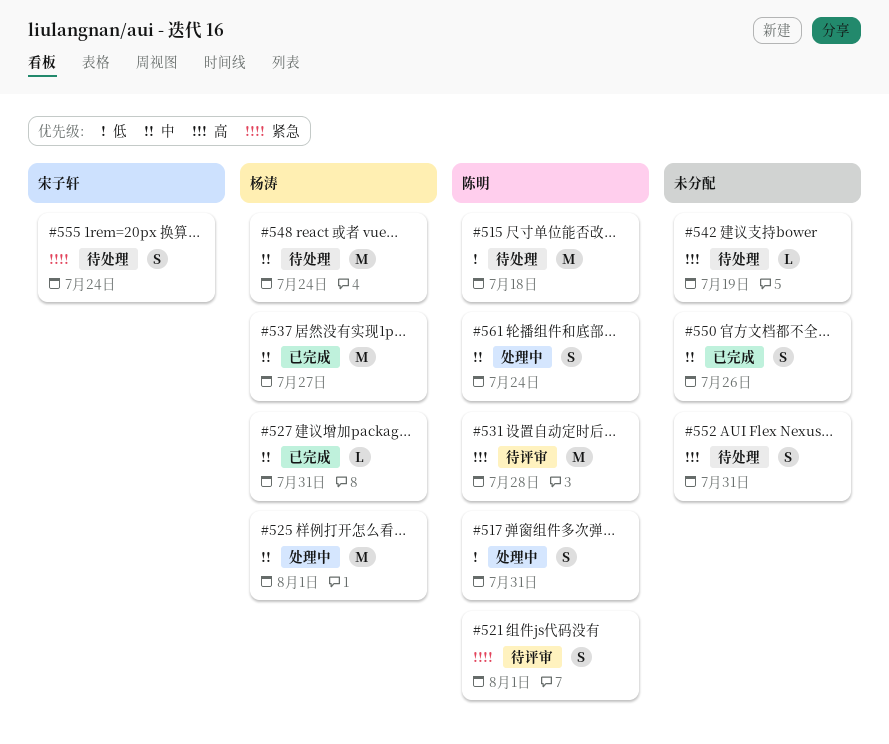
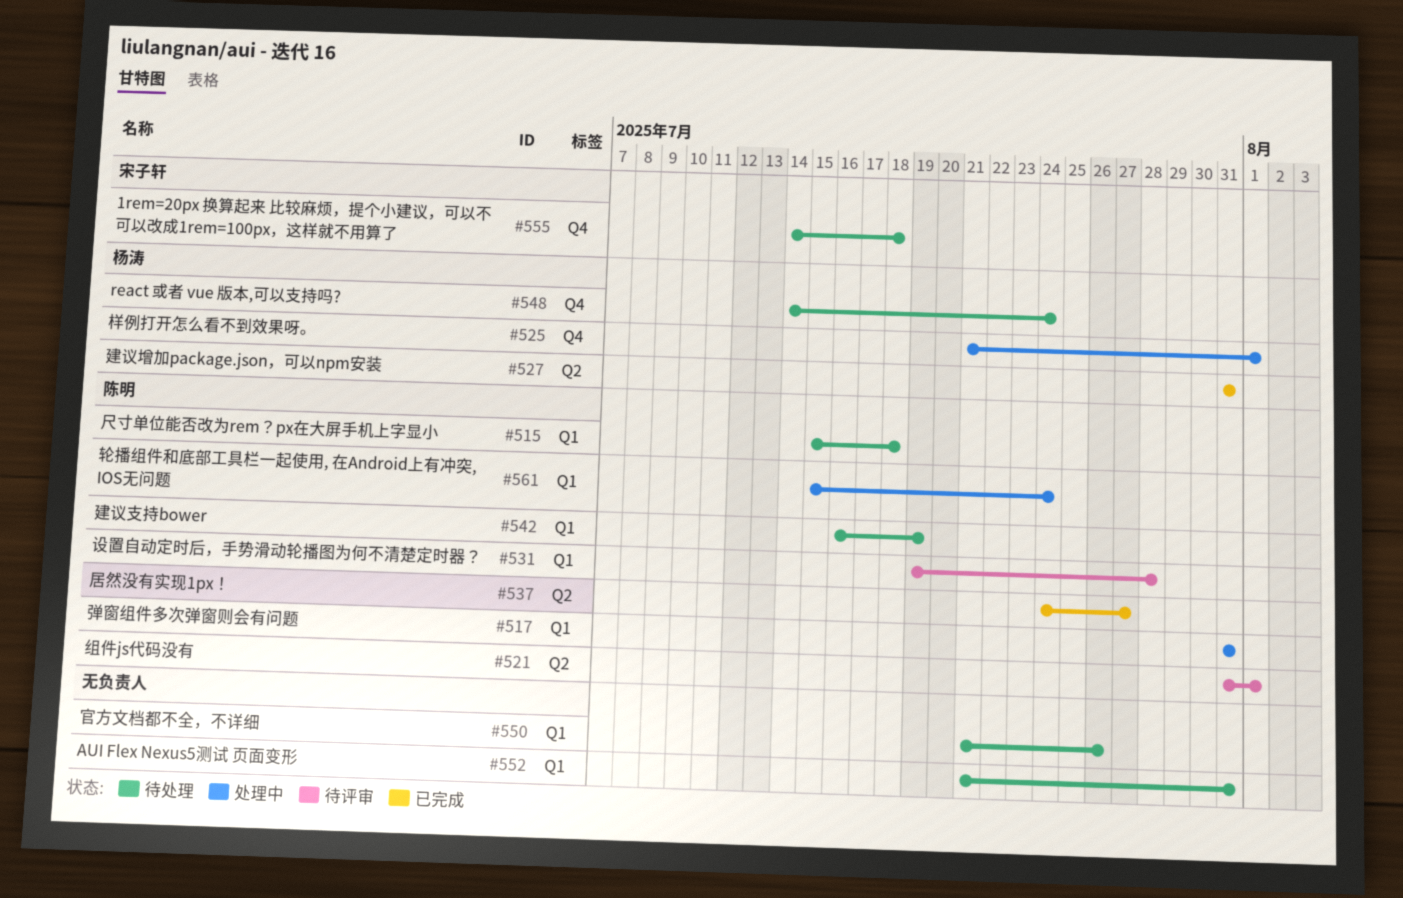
#537, owner: 杨涛 -> 陈明
#542, owner: none -> 陈明
#550, status: 已完成 -> 待处理
#555, due: Jul 24 -> Jul 18

